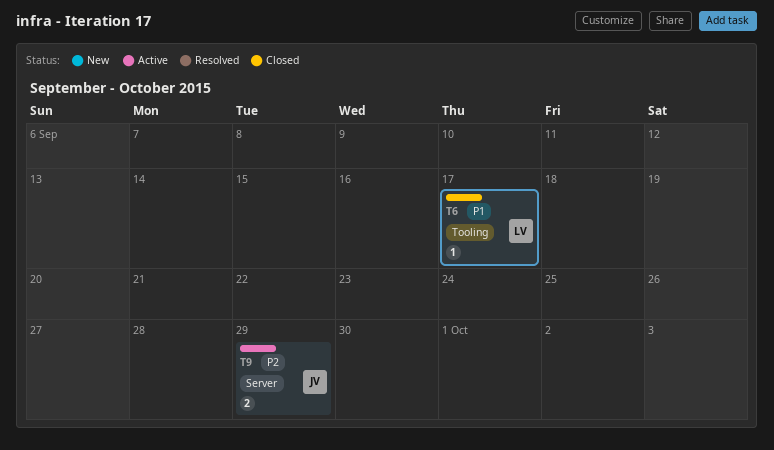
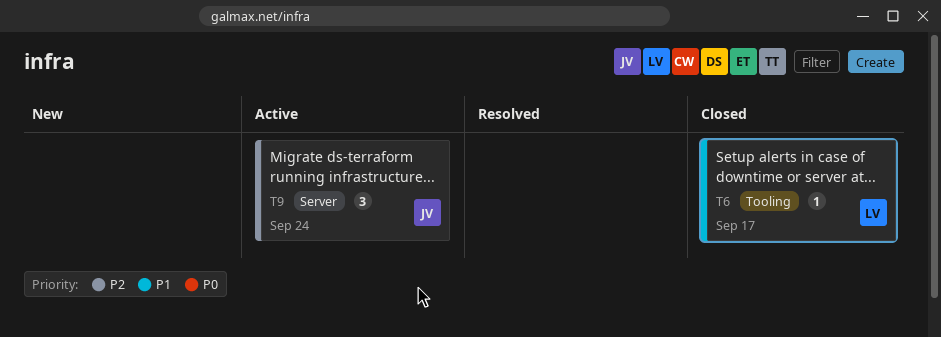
T9, estimate: 2 -> 3
T9, due: Sep 29 -> Sep 24

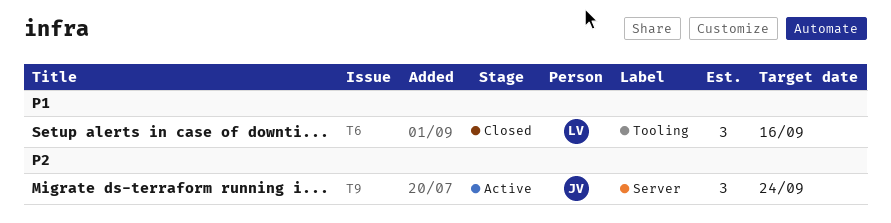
T6, estimate: 1 -> 3
T6, due: Sep 17 -> Sep 16

